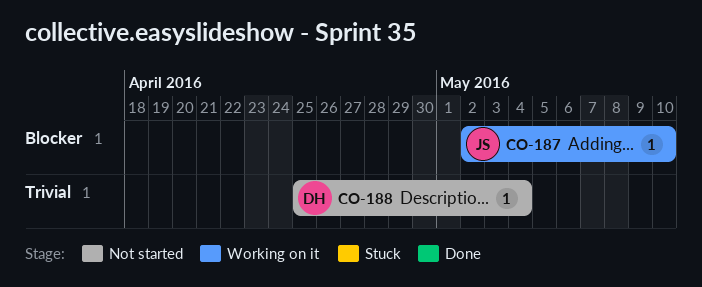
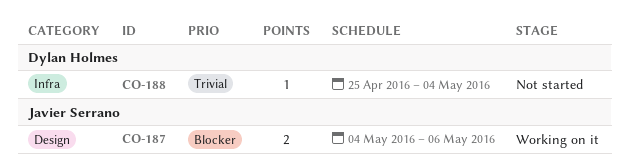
CO-187, estimate: 1 -> 2
CO-187, start: May 2 -> May 4
CO-187, due: May 10 -> May 6

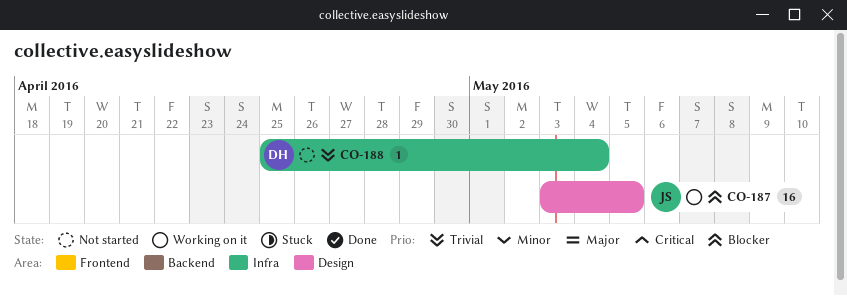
CO-187, estimate: 2 -> 16
CO-187, start: May 4 -> May 3
CO-187, due: May 6 -> May 5

